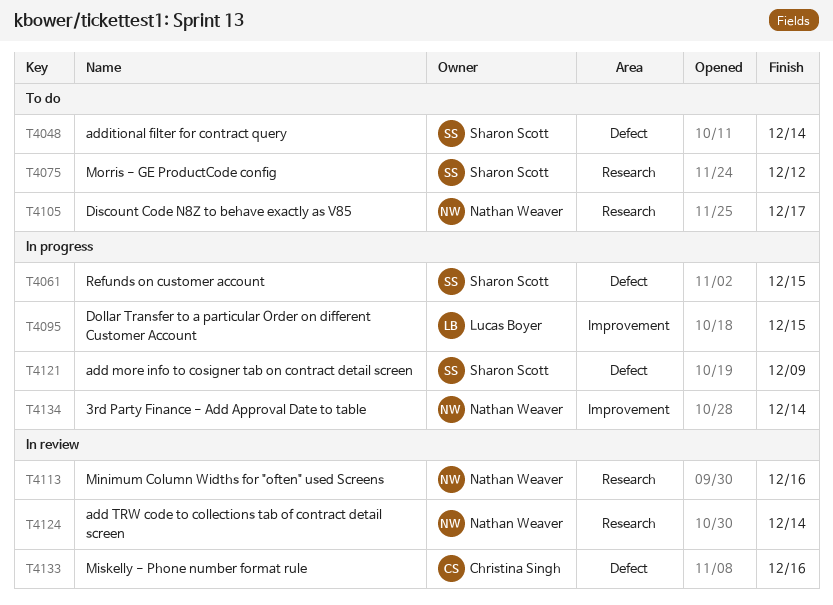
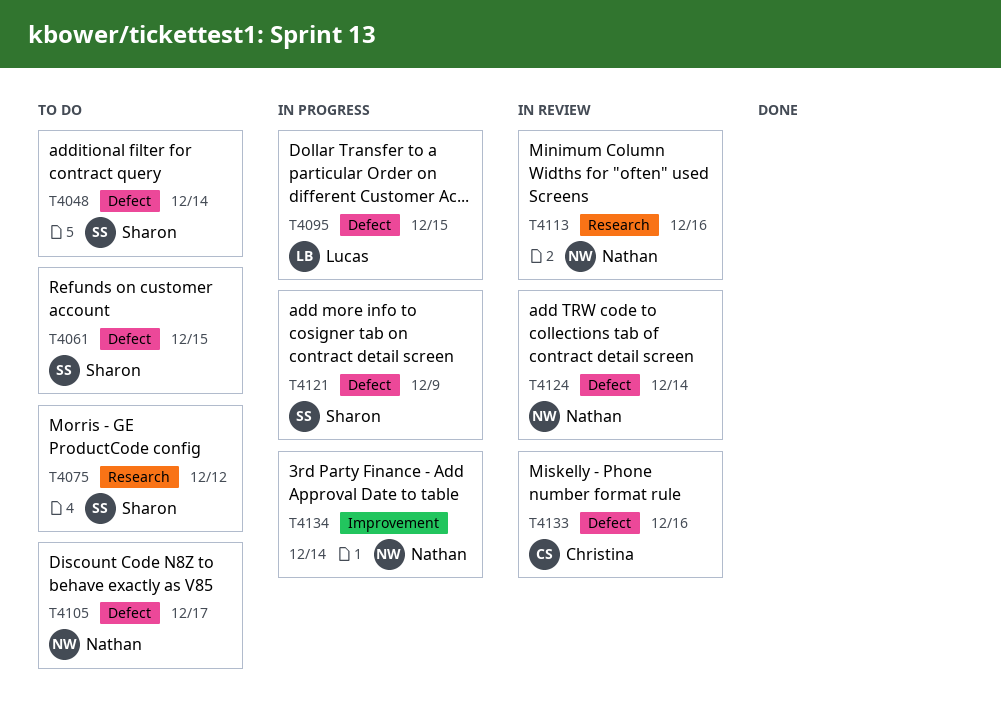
T4061, status: In progress -> To do
T4095, label: Improvement -> Defect
T4105, label: Research -> Defect
T4124, label: Research -> Defect

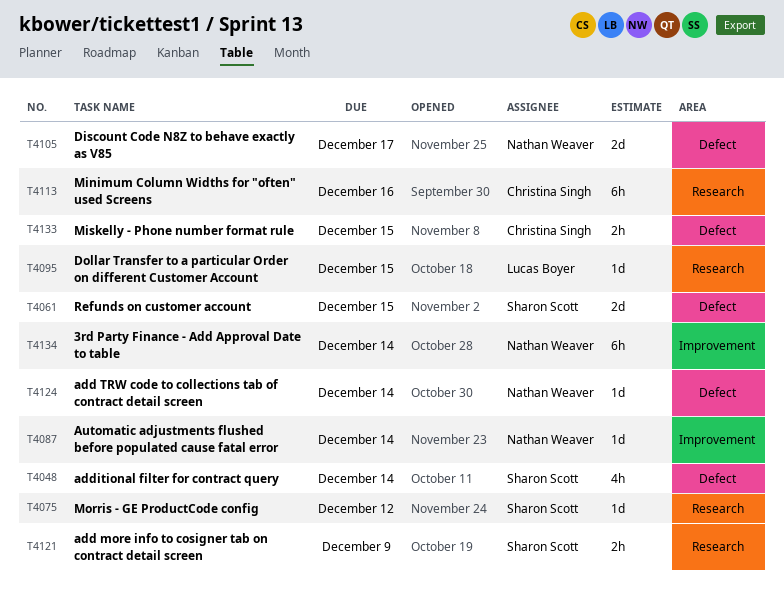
T4087: none -> present
T4095, label: Defect -> Research
T4113, owner: Nathan Weaver -> Christina Singh
T4121, label: Defect -> Research
T4133, due: Dec 16 -> Dec 15

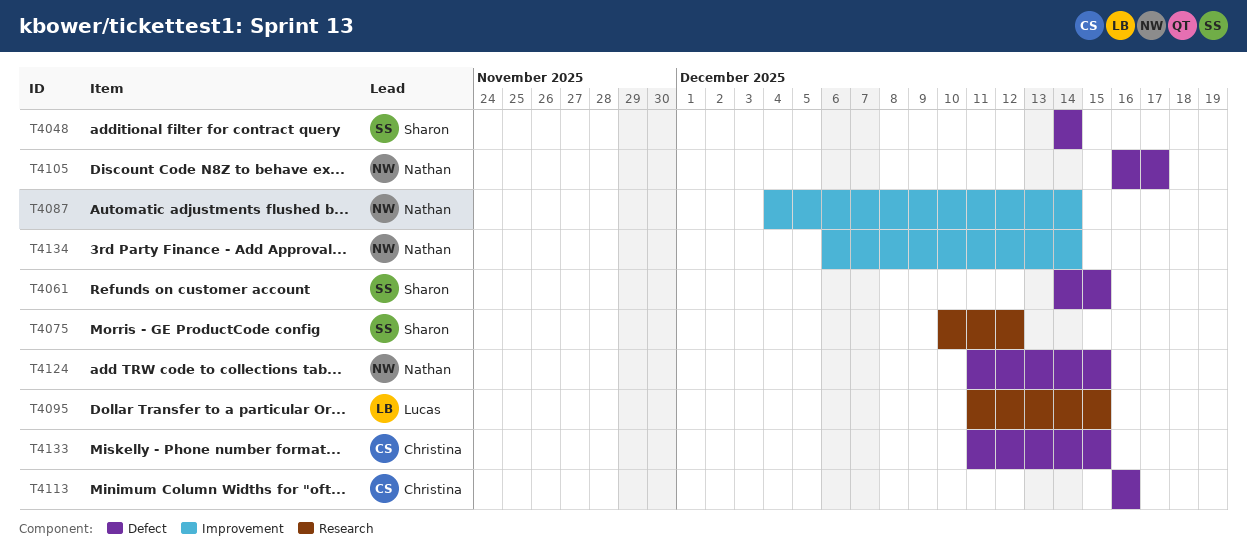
T4113, label: Research -> Defect
T4121: present -> none
T4124, due: Dec 14 -> Dec 15

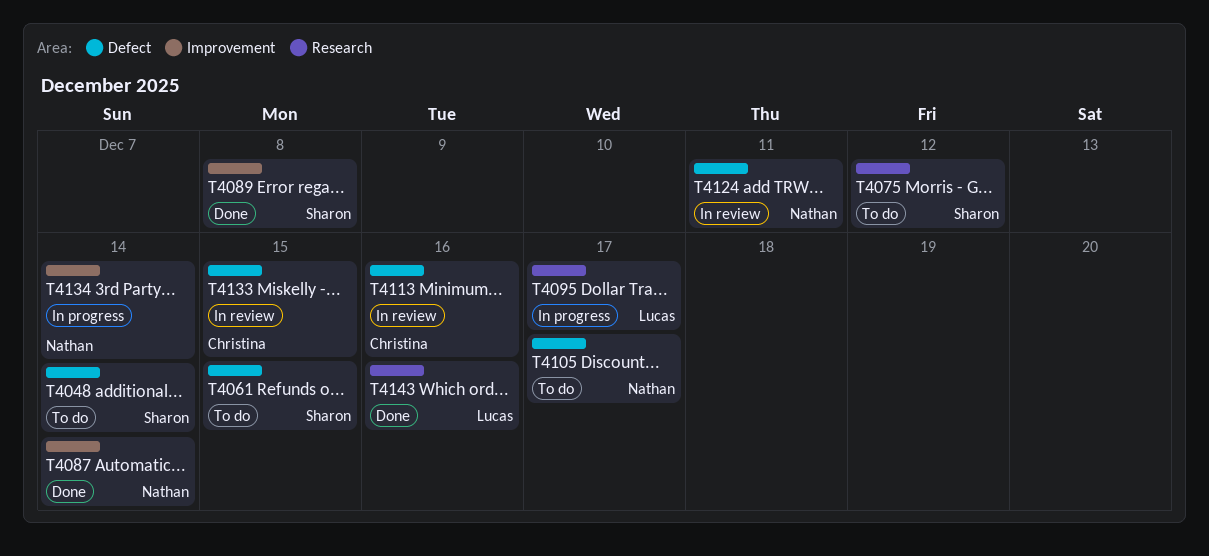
T4089: none -> present
T4095, due: Dec 15 -> Dec 17
T4124, due: Dec 15 -> Dec 11
T4143: none -> present

